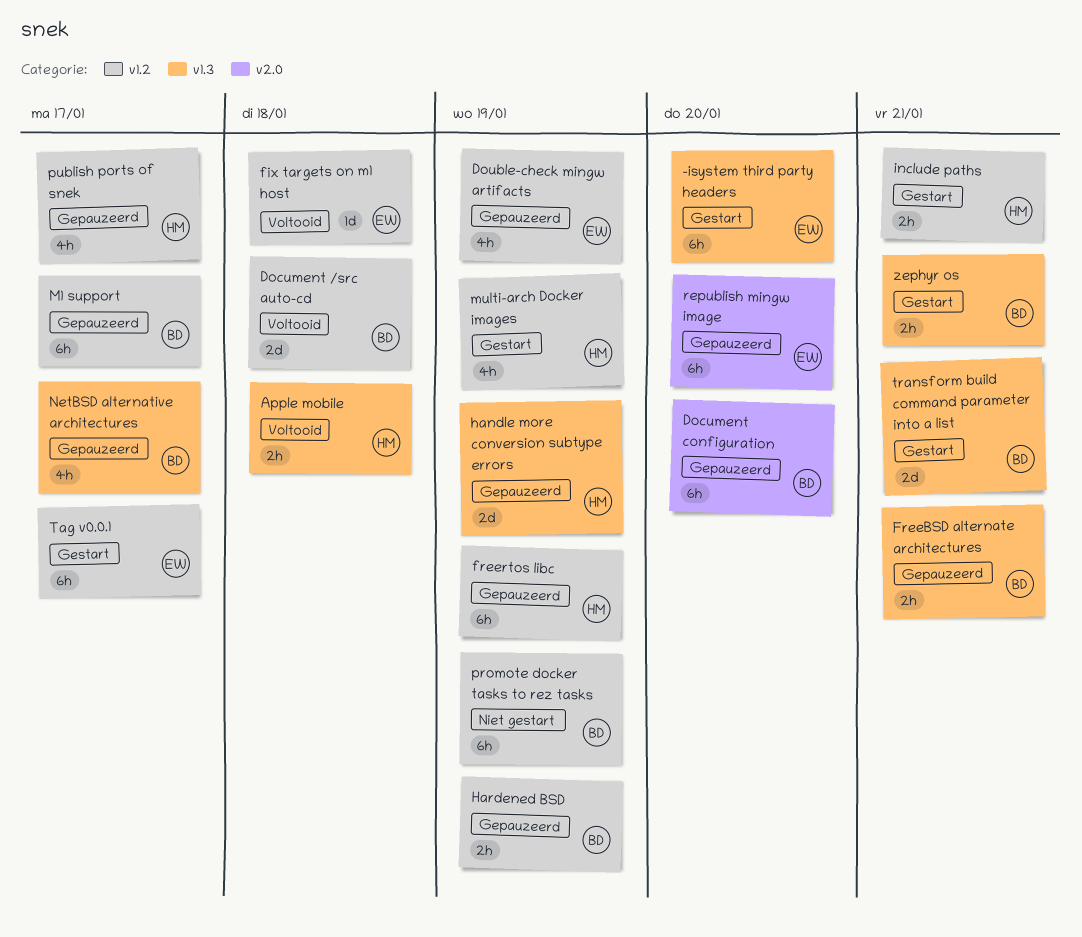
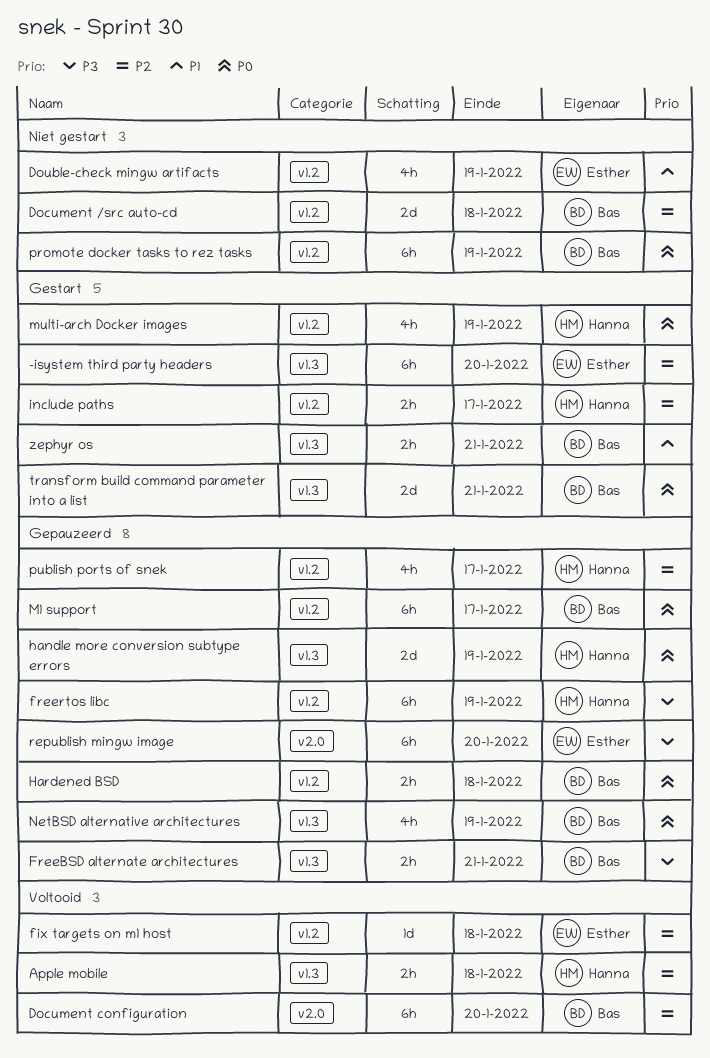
Document /src auto-cd, status: Voltooid -> Niet gestart
Document configuration, status: Gepauzeerd -> Voltooid
Double-check mingw artifacts, status: Gepauzeerd -> Niet gestart
Hardened BSD, due: Jan 19 -> Jan 18
include paths, due: Jan 21 -> Jan 17
NetBSD alternative architectures, due: Jan 17 -> Jan 19
Tag v0.0.1: present -> none

